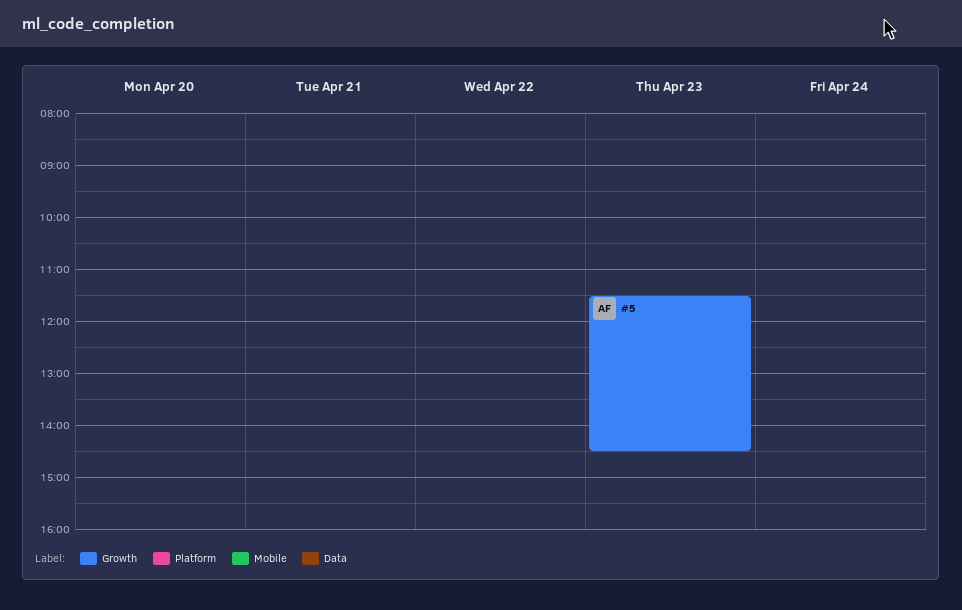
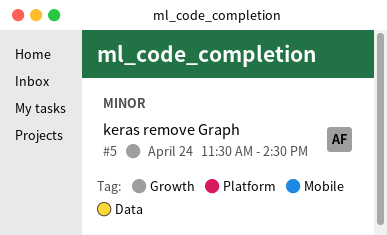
#5, day: Apr 23 -> Apr 24

